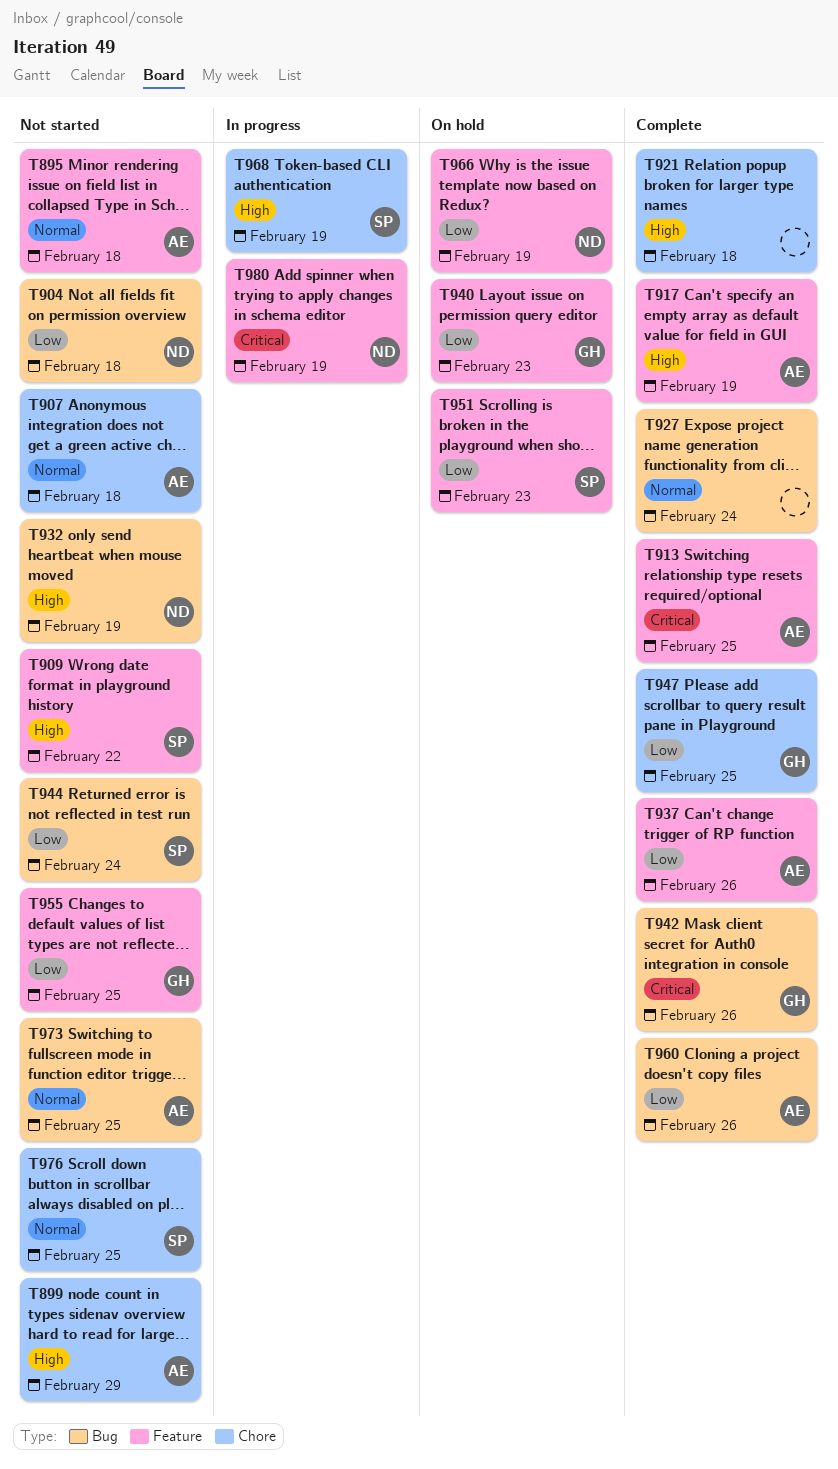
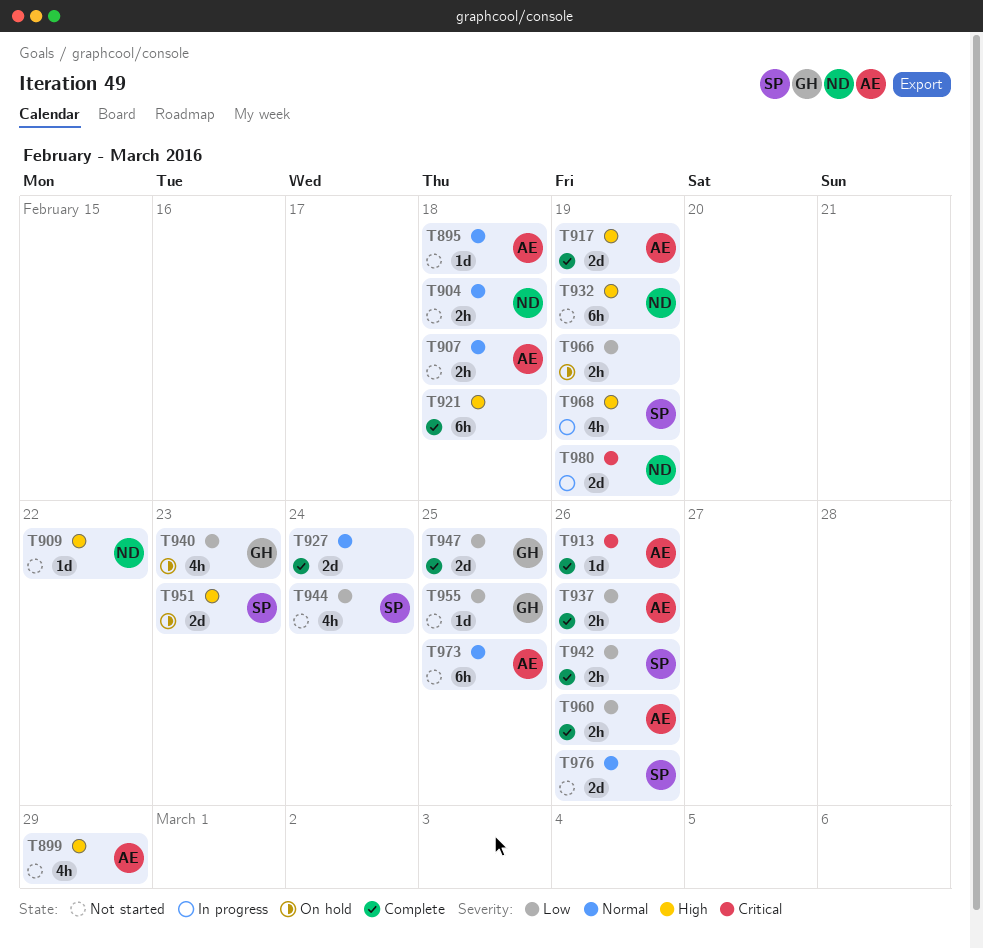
T904, priority: Low -> Normal
T909, owner: SP -> ND
T913, due: Feb 25 -> Feb 26
T942, owner: GH -> SP
T942, priority: Critical -> Low
T951, priority: Low -> High
T966, owner: ND -> none
T976, due: Feb 25 -> Feb 26

